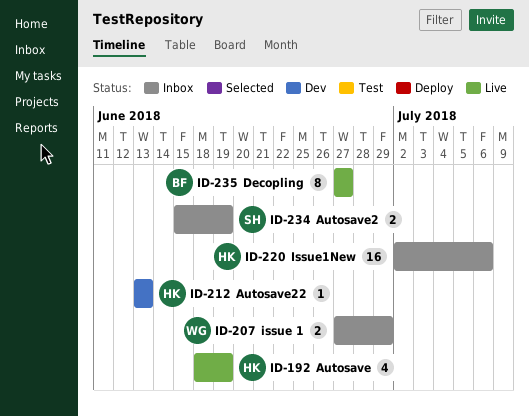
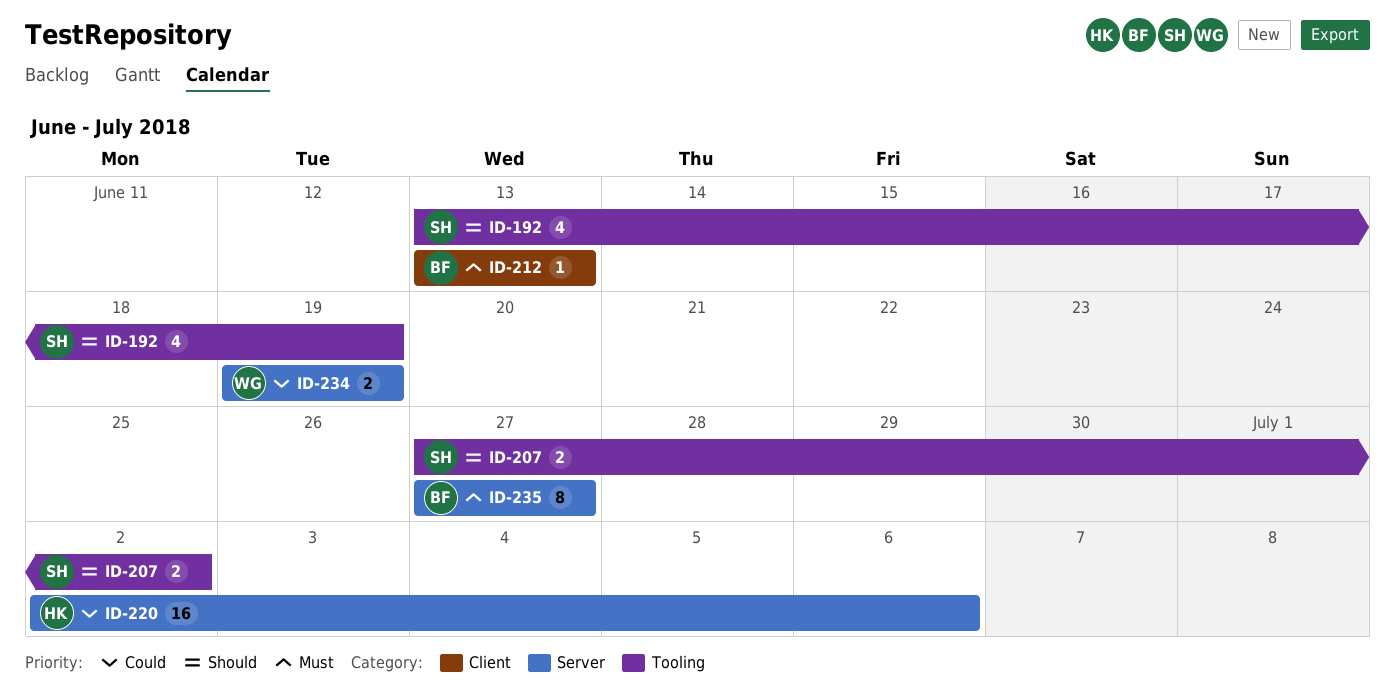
ID-192, owner: HK -> SH
ID-192, start: Jun 18 -> Jun 13
ID-207, owner: WG -> SH
ID-207, due: Jun 29 -> Jul 2
ID-212, owner: HK -> BF
ID-234, owner: SH -> WG
ID-234, start: Jun 15 -> Jun 19

